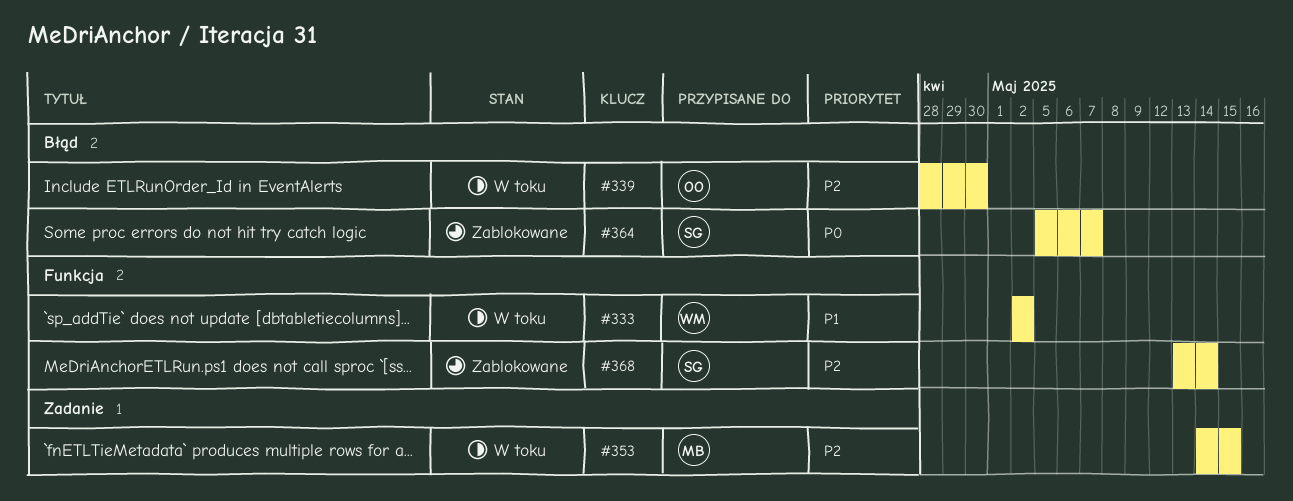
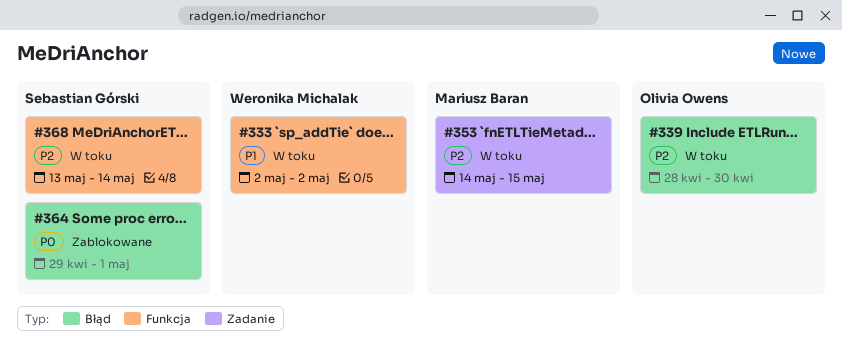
#364, start: May 5 -> Apr 29
#364, due: May 7 -> May 1
#368, status: Zablokowane -> W toku

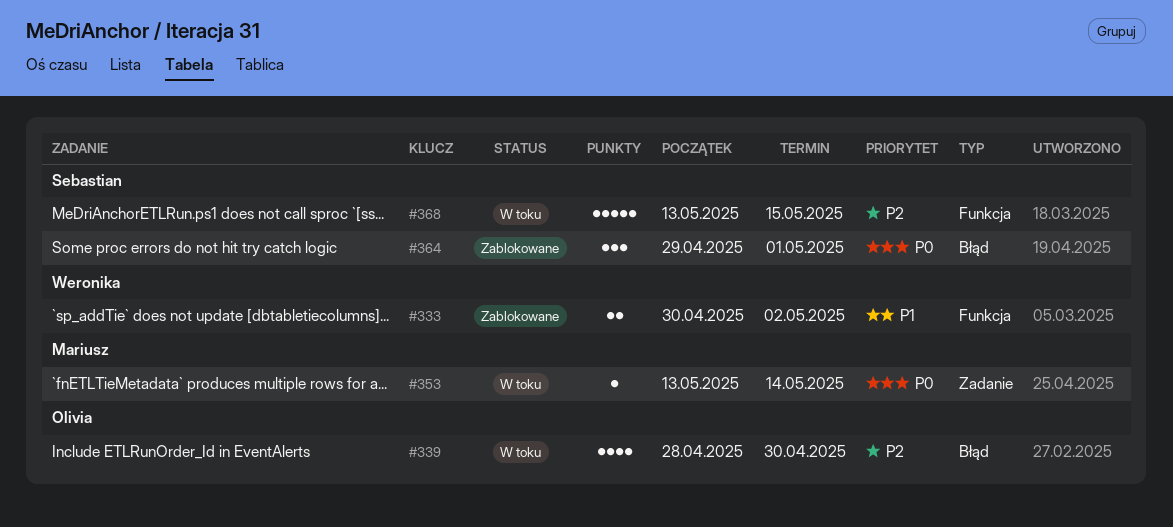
#333, status: W toku -> Zablokowane
#333, start: May 2 -> Apr 30
#353, priority: P2 -> P0
#353, start: May 14 -> May 13
#353, due: May 15 -> May 14
#368, due: May 14 -> May 15

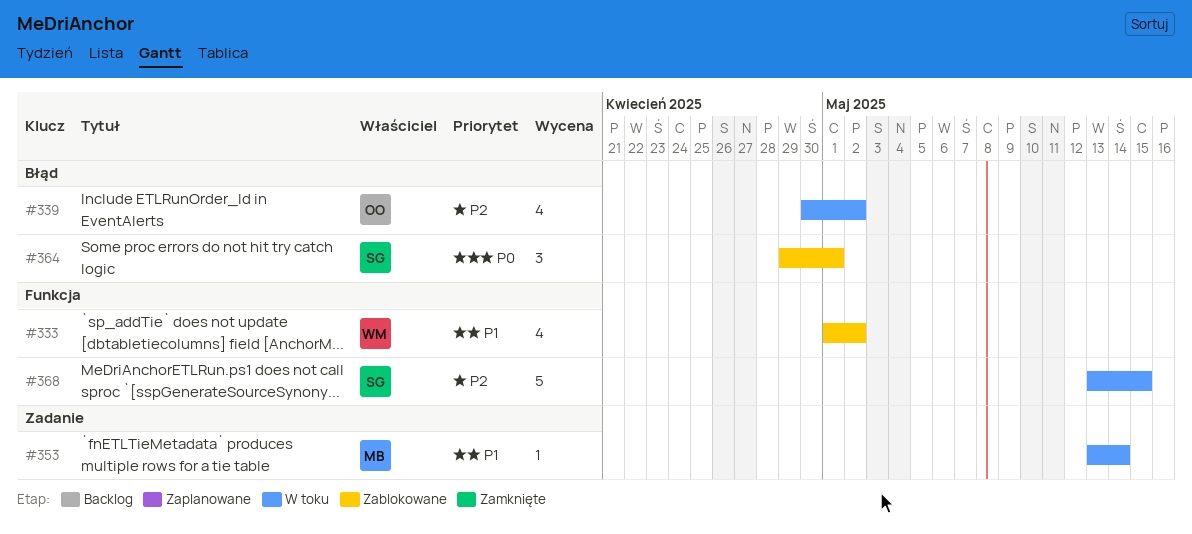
#333, estimate: 2 -> 4
#333, start: Apr 30 -> May 1
#339, start: Apr 28 -> Apr 30
#339, due: Apr 30 -> May 2
#353, priority: P0 -> P1

